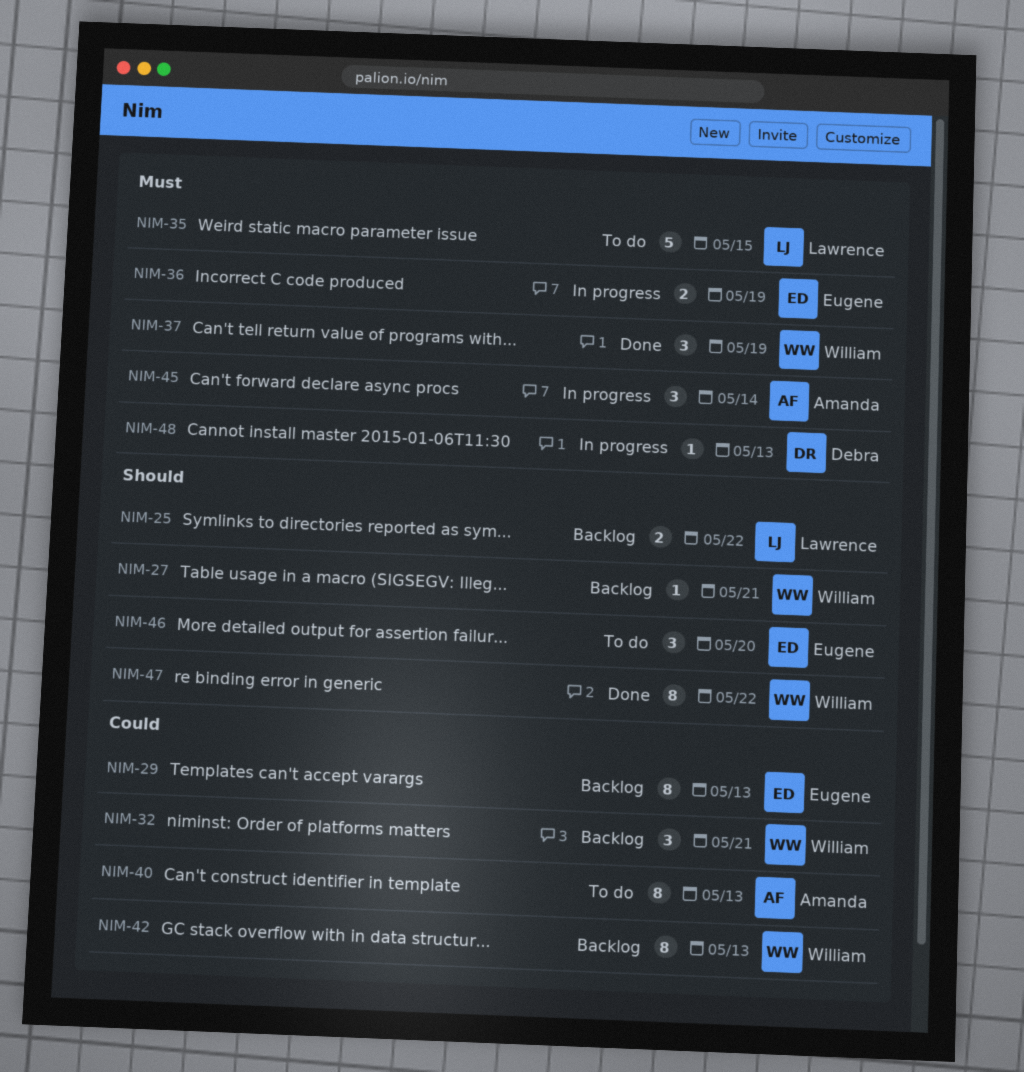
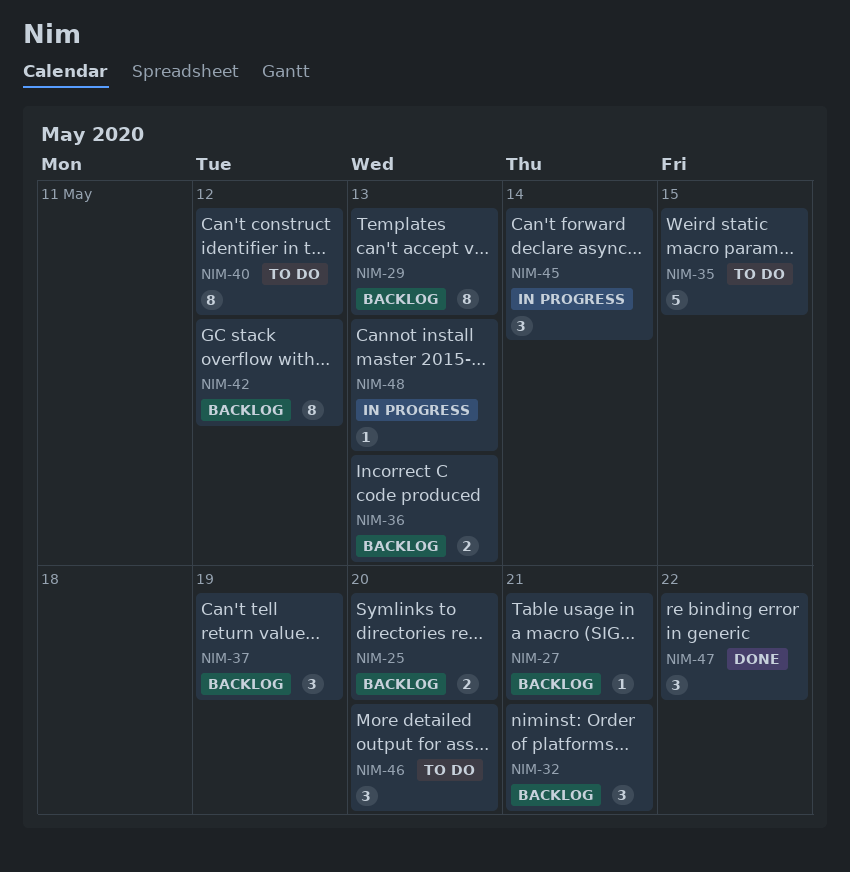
NIM-25, due: May 22 -> May 20
NIM-36, status: In progress -> Backlog
NIM-36, due: May 19 -> May 13
NIM-37, status: Done -> Backlog
NIM-40, due: May 13 -> May 12
NIM-42, due: May 13 -> May 12
NIM-47, estimate: 8 -> 3

